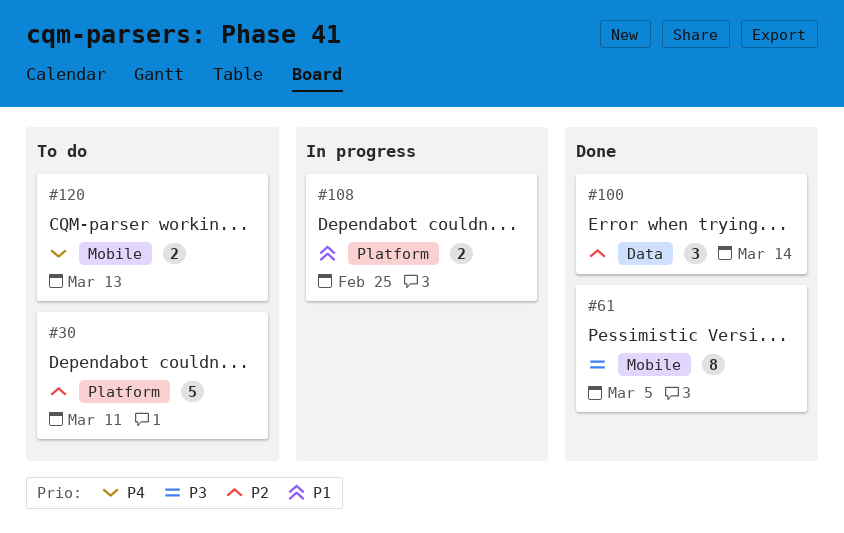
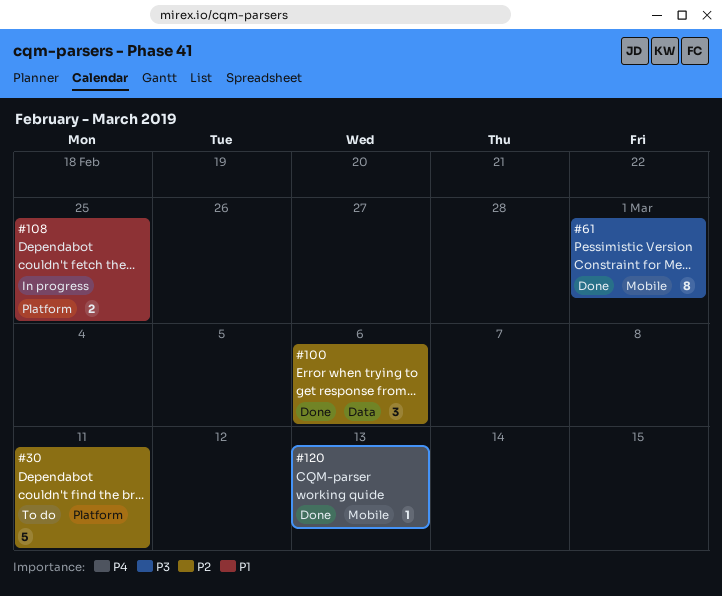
#61, due: Mar 5 -> Mar 1
#100, due: Mar 14 -> Mar 6
#120, status: To do -> Done
#120, estimate: 2 -> 1

